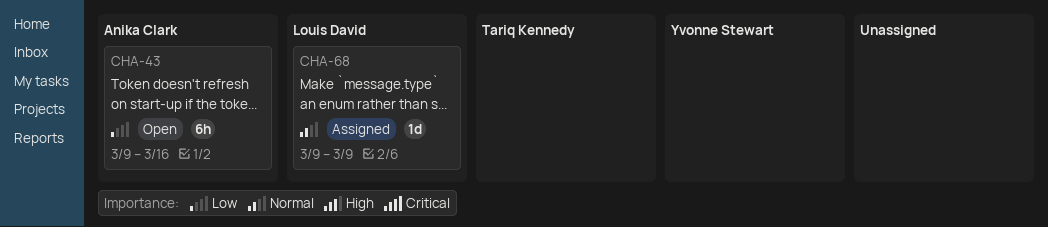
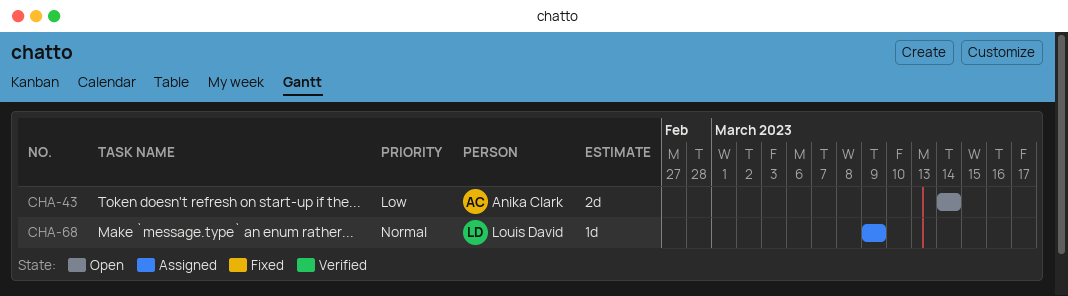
CHA-43, estimate: 6h -> 2d
CHA-43, start: Mar 9 -> Mar 14
CHA-43, due: Mar 16 -> Mar 14

